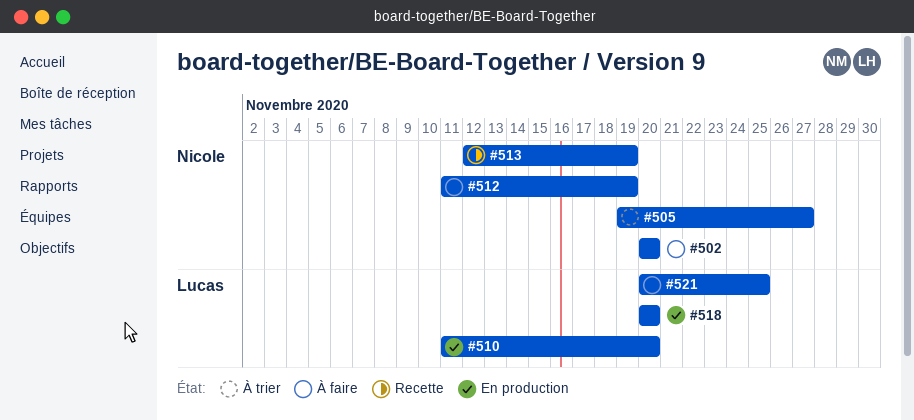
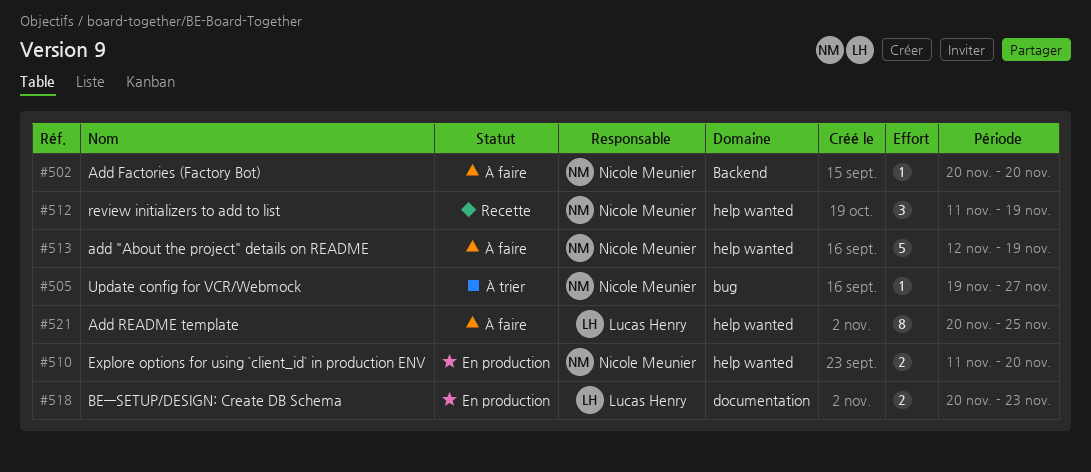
#510, owner: Lucas Henry -> Nicole Meunier
#512, status: À faire -> Recette
#513, status: Recette -> À faire
#518, due: Nov 20 -> Nov 23

